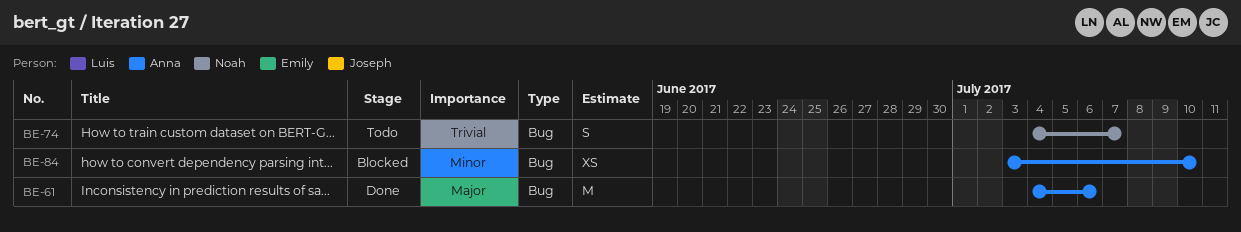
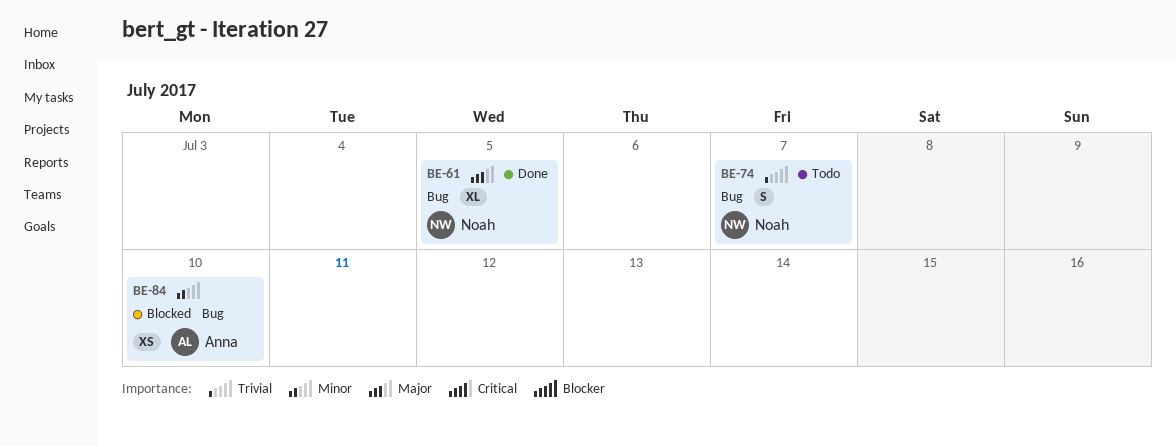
BE-61, owner: Anna -> Noah
BE-61, estimate: M -> XL
BE-61, due: Jul 6 -> Jul 5

